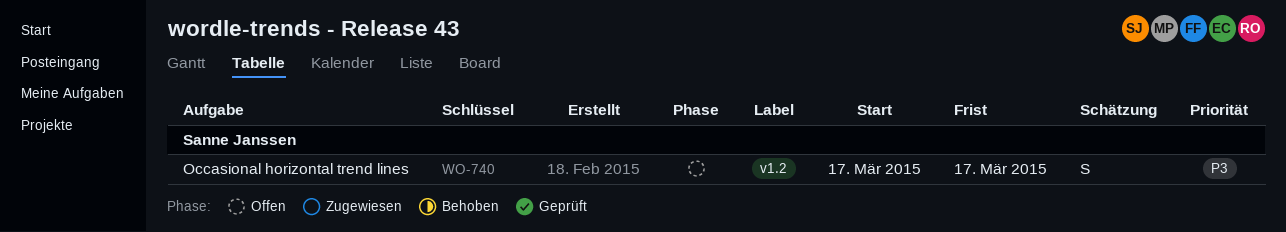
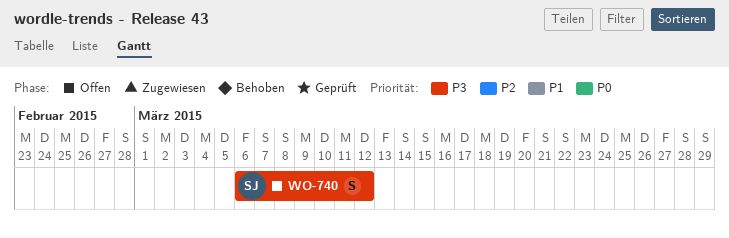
WO-740, start: Mar 17 -> Mar 6
WO-740, due: Mar 17 -> Mar 12

